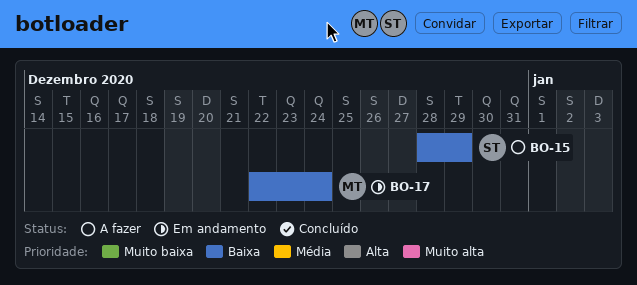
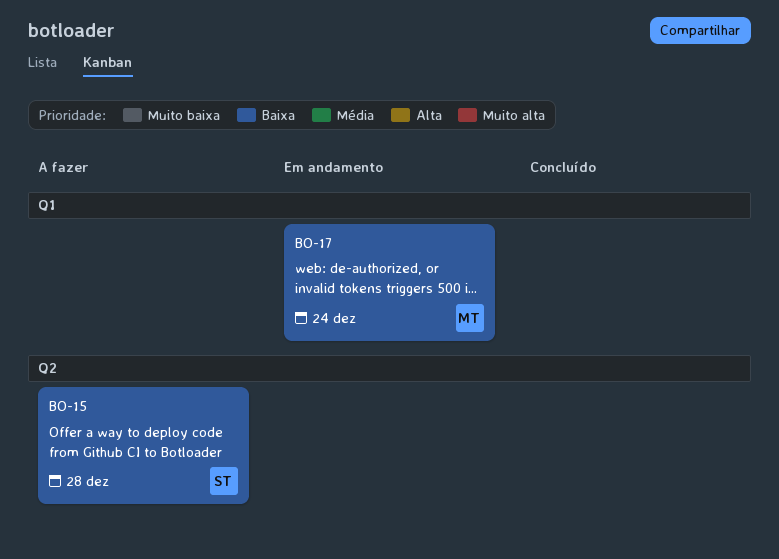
BO-15, due: Dec 29 -> Dec 28

